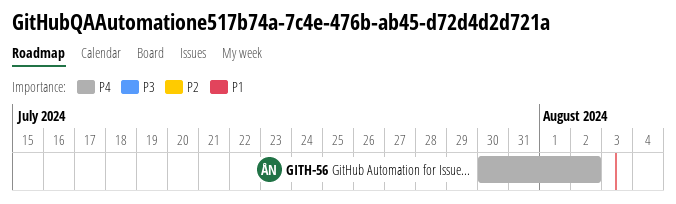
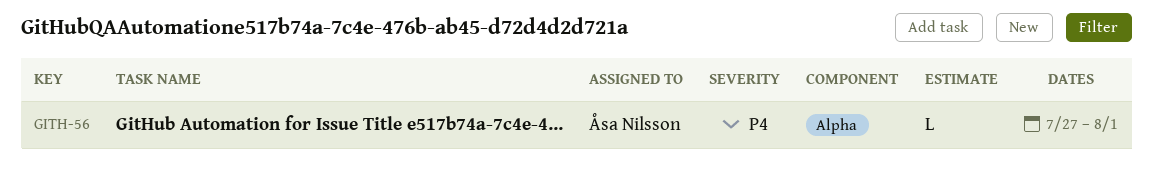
GITH-56, start: Jul 30 -> Jul 27
GITH-56, due: Aug 2 -> Aug 1

